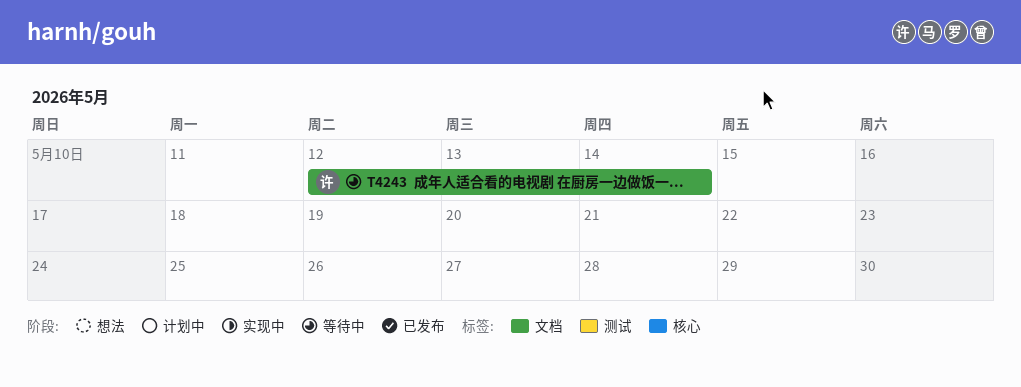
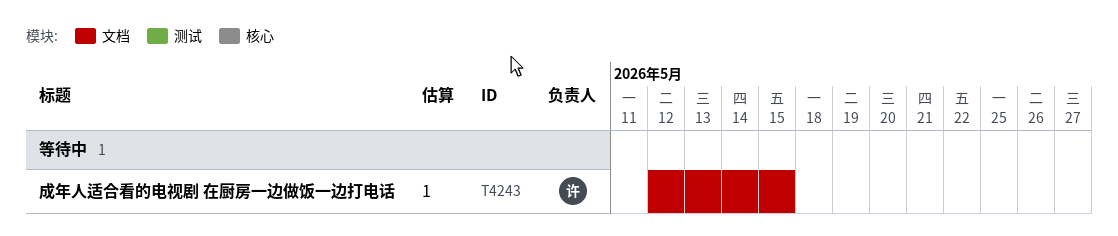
T4243, due: May 14 -> May 15

